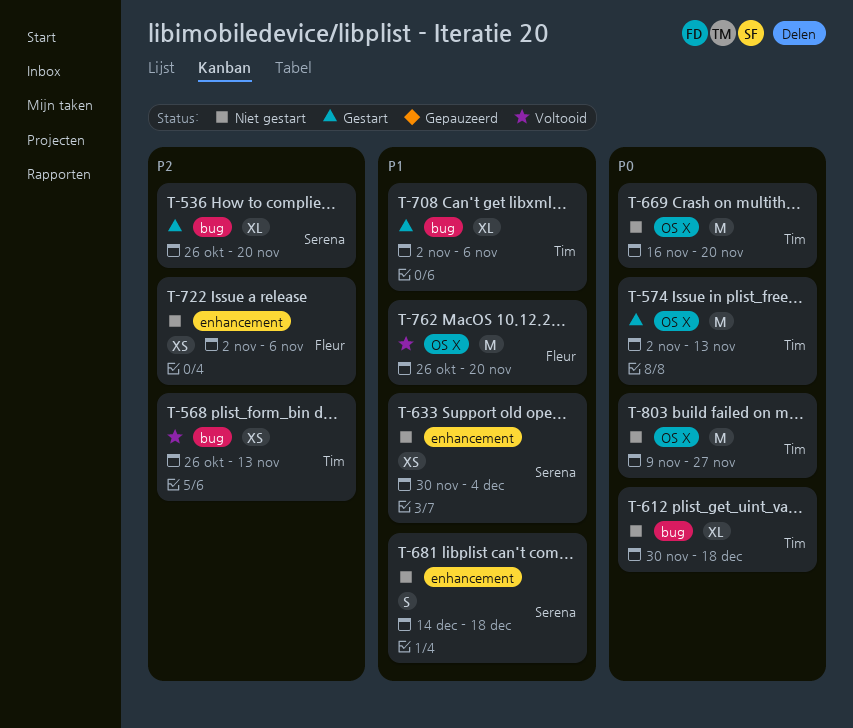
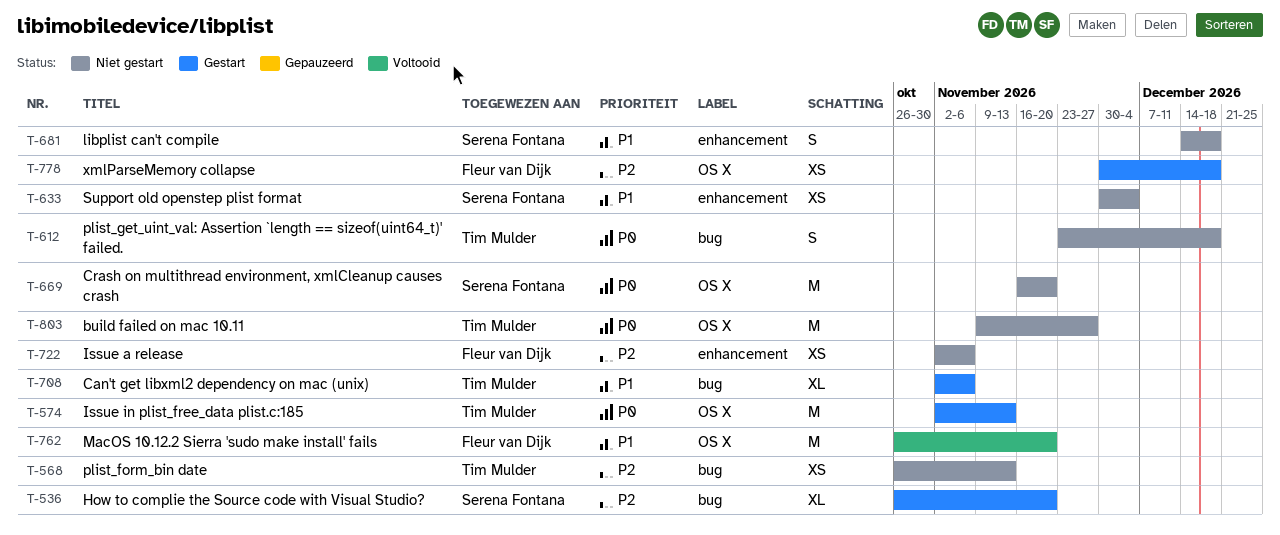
T-568, status: Voltooid -> Niet gestart
T-612, estimate: XL -> S
T-612, start: Nov 30 -> Nov 23
T-669, owner: Tim Mulder -> Serena Fontana
T-778: none -> present

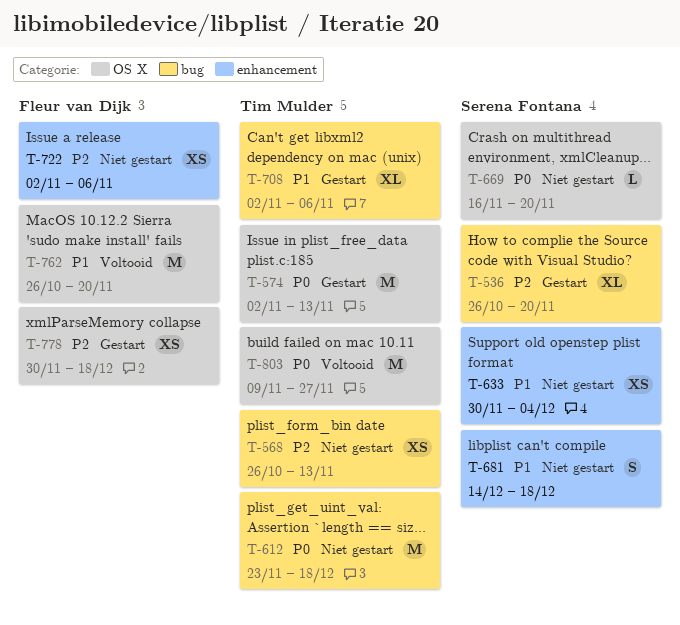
T-612, estimate: S -> M
T-669, estimate: M -> L
T-803, status: Niet gestart -> Voltooid

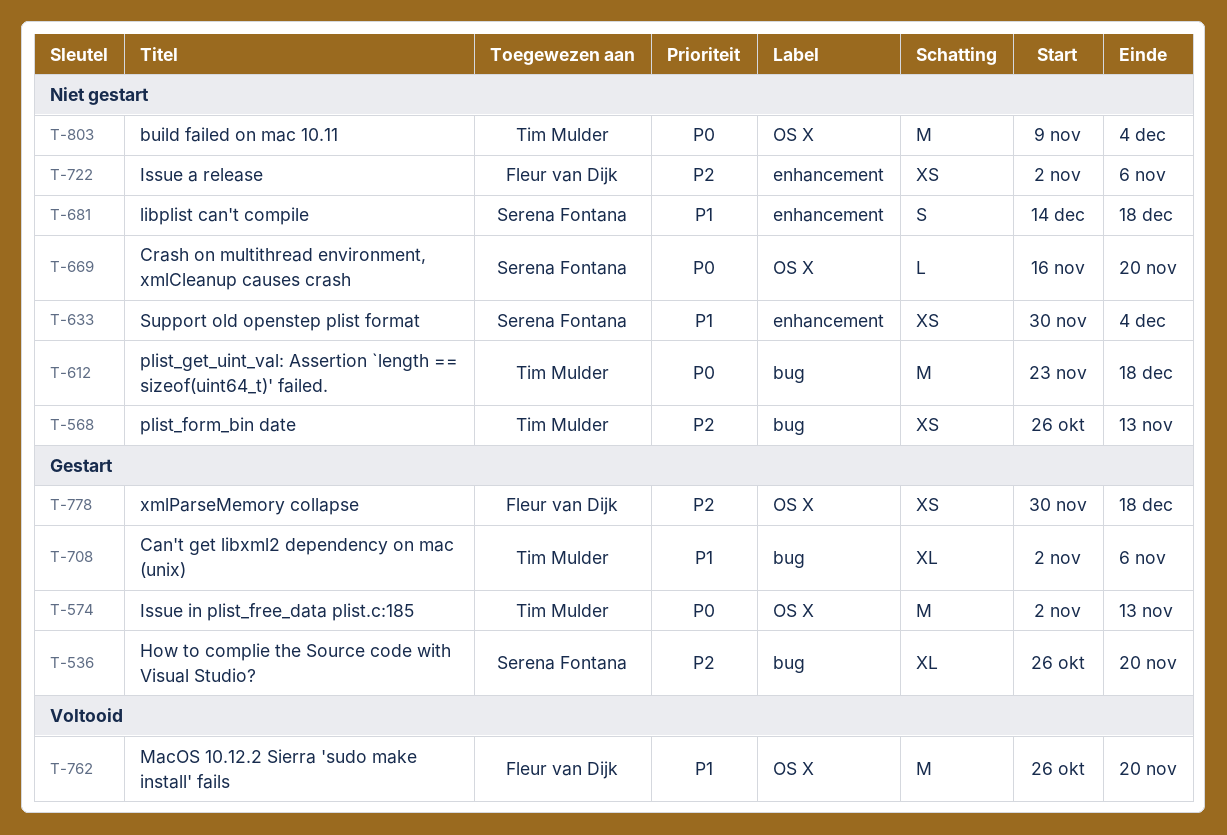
T-803, status: Voltooid -> Niet gestart
T-803, due: Nov 27 -> Dec 4

